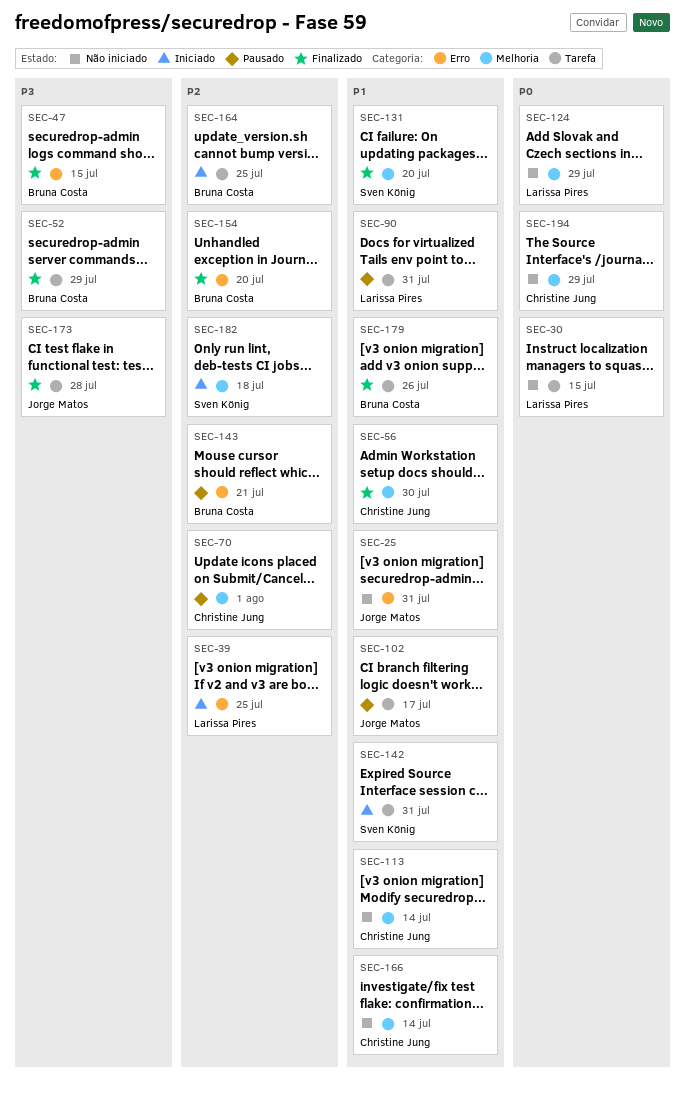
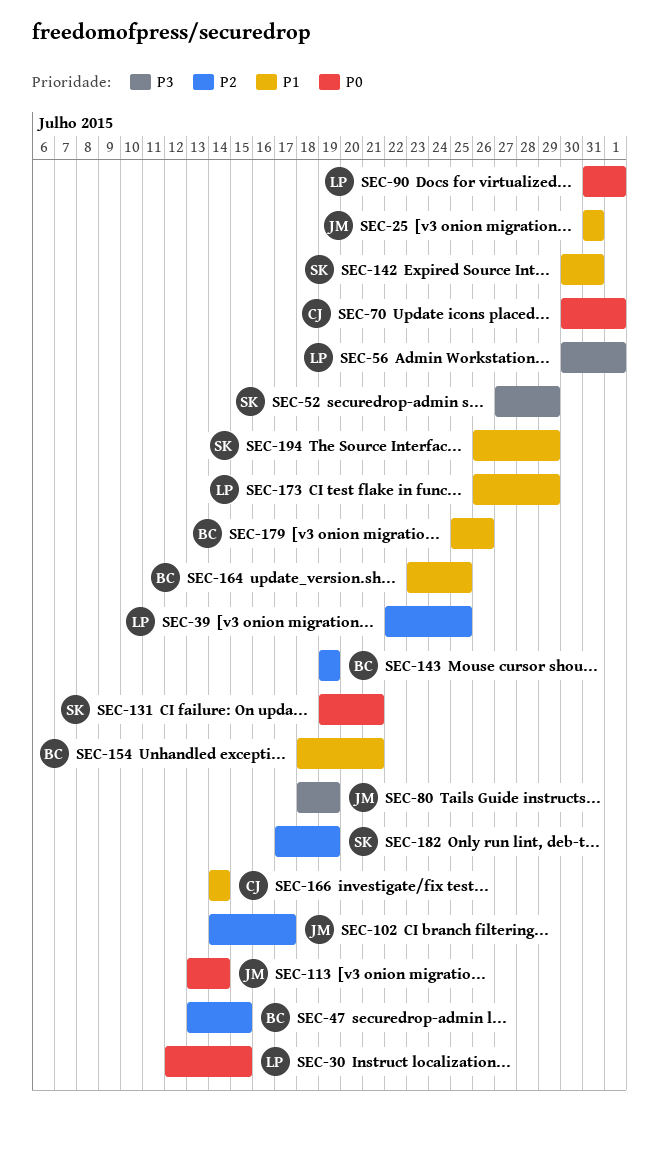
SEC-47, priority: P3 -> P2
SEC-52, owner: Bruna Costa -> Sven König
SEC-56, owner: Christine Jung -> Larissa Pires
SEC-56, priority: P1 -> P3
SEC-56, due: Jul 30 -> Aug 1
SEC-70, priority: P2 -> P0
SEC-80: none -> present
SEC-90, priority: P1 -> P0
SEC-90, due: Jul 31 -> Aug 1
SEC-102, priority: P1 -> P2
SEC-113, owner: Christine Jung -> Jorge Matos
SEC-113, priority: P1 -> P0
SEC-124: present -> none
SEC-131, priority: P1 -> P0
SEC-131, due: Jul 20 -> Jul 21
SEC-143, due: Jul 21 -> Jul 19
SEC-154, priority: P2 -> P1
SEC-154, due: Jul 20 -> Jul 21
SEC-164, priority: P2 -> P1
SEC-173, owner: Jorge Matos -> Larissa Pires
SEC-173, priority: P3 -> P1
SEC-173, due: Jul 28 -> Jul 29
SEC-182, due: Jul 18 -> Jul 19
SEC-194, owner: Christine Jung -> Sven König
SEC-194, priority: P0 -> P1

